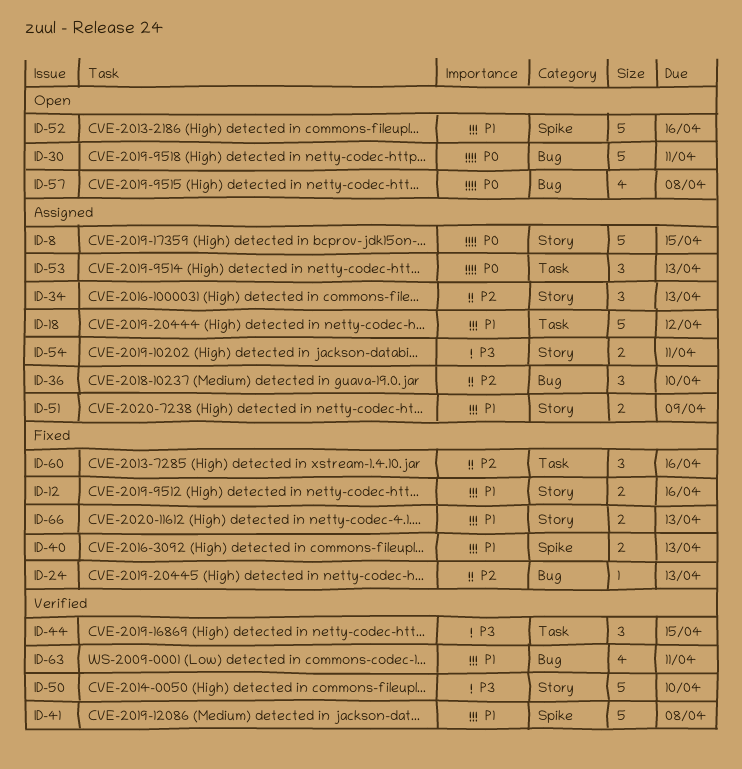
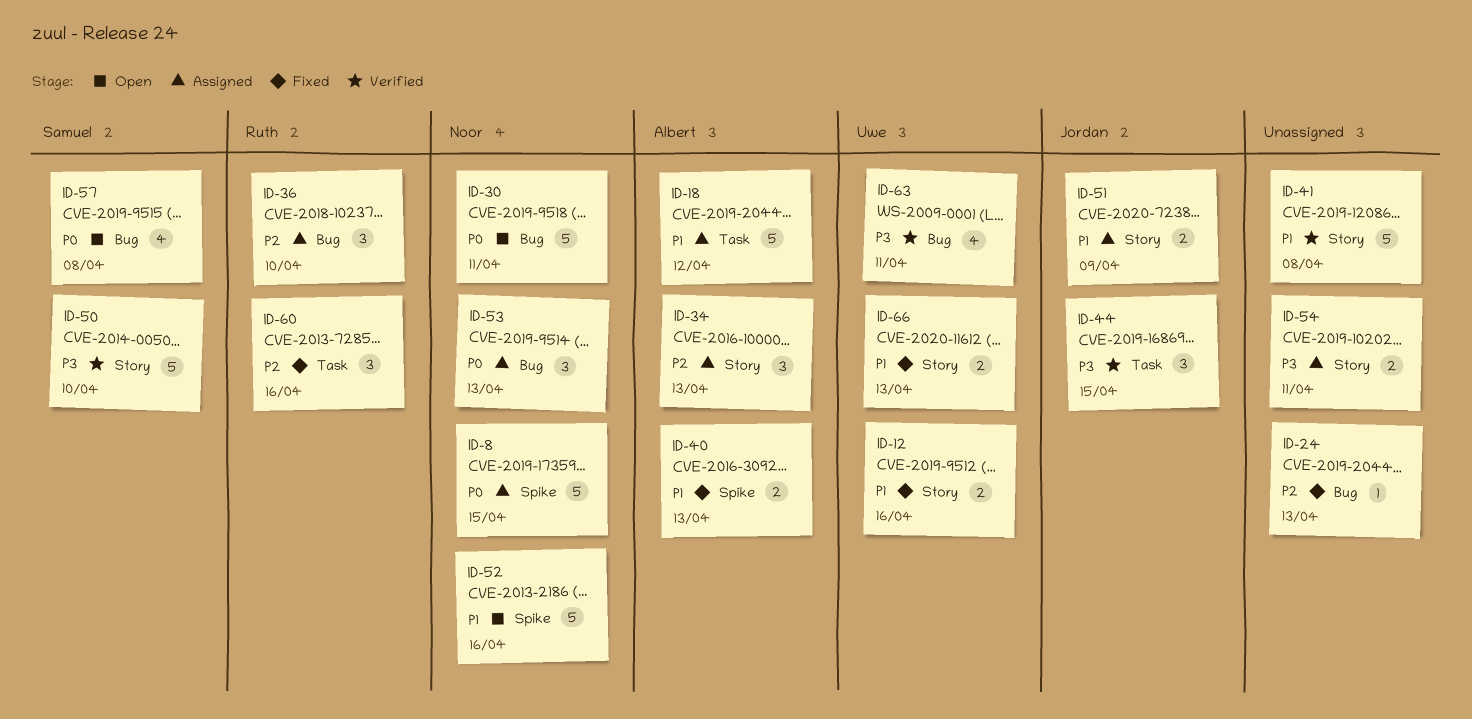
ID-8, label: Story -> Spike
ID-41, label: Spike -> Story
ID-53, label: Task -> Bug
ID-63, priority: P1 -> P3

